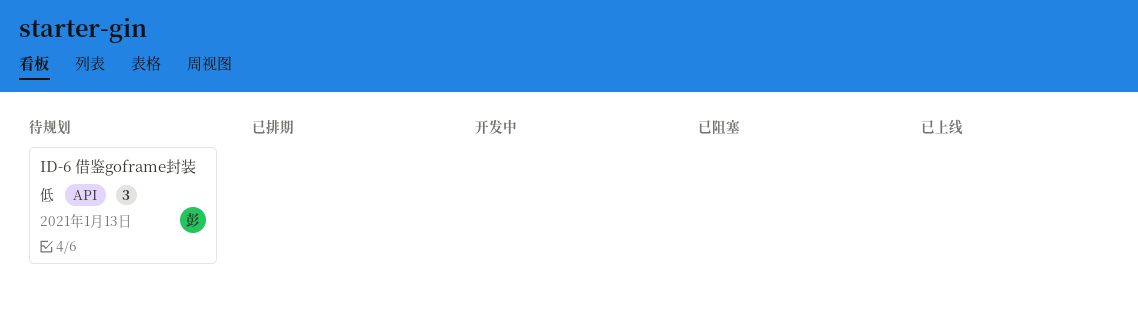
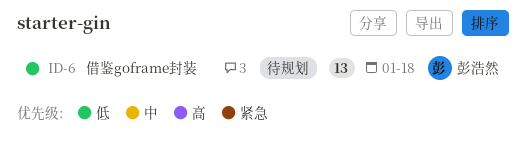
ID-6, estimate: 3 -> 13
ID-6, due: Jan 13 -> Jan 18

